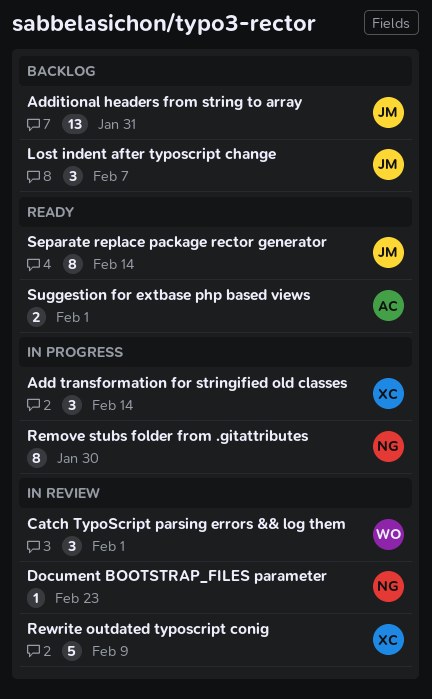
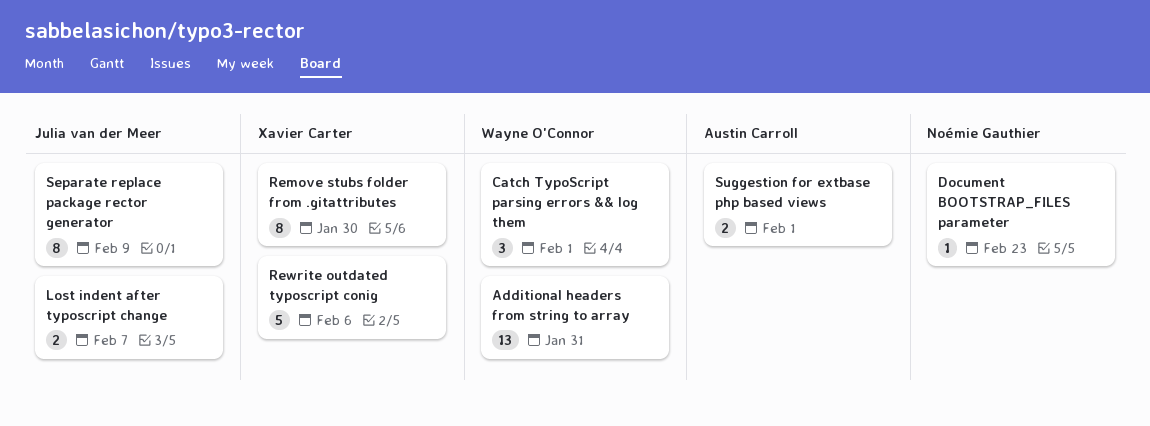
Add transformation for stringified old classes: present -> none
Additional headers from string to array, owner: Julia van der Meer -> Wayne O'Connor
Lost indent after typoscript change, estimate: 3 -> 2
Remove stubs folder from .gitattributes, owner: Noémie Gauthier -> Xavier Carter
Rewrite outdated typoscript conig, due: Feb 9 -> Feb 6
Separate replace package rector generator, due: Feb 14 -> Feb 9

